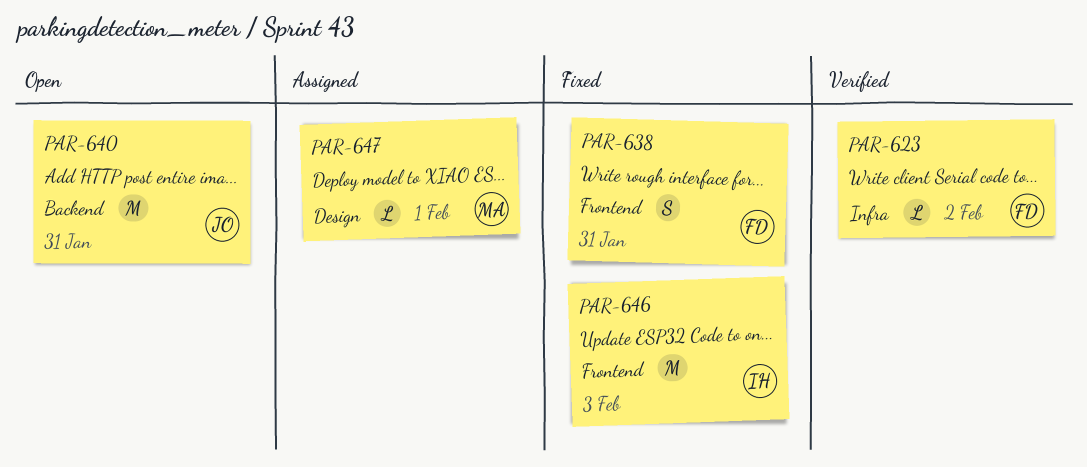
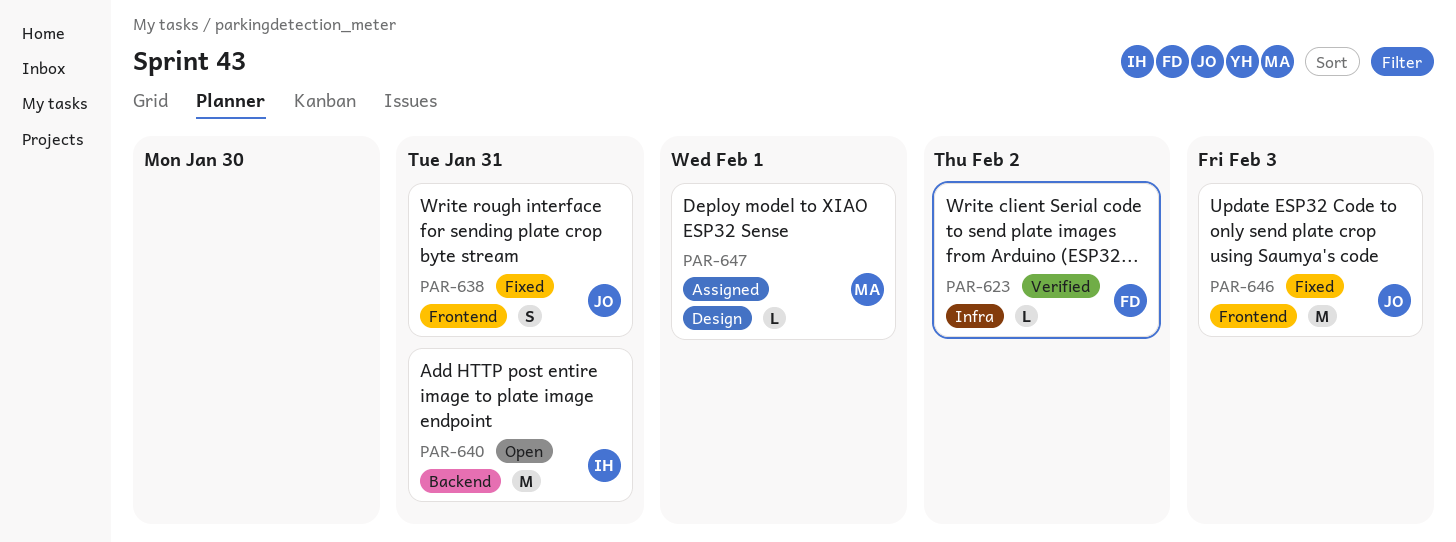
PAR-638, owner: FD -> JO
PAR-640, owner: JO -> IH
PAR-646, owner: IH -> JO

